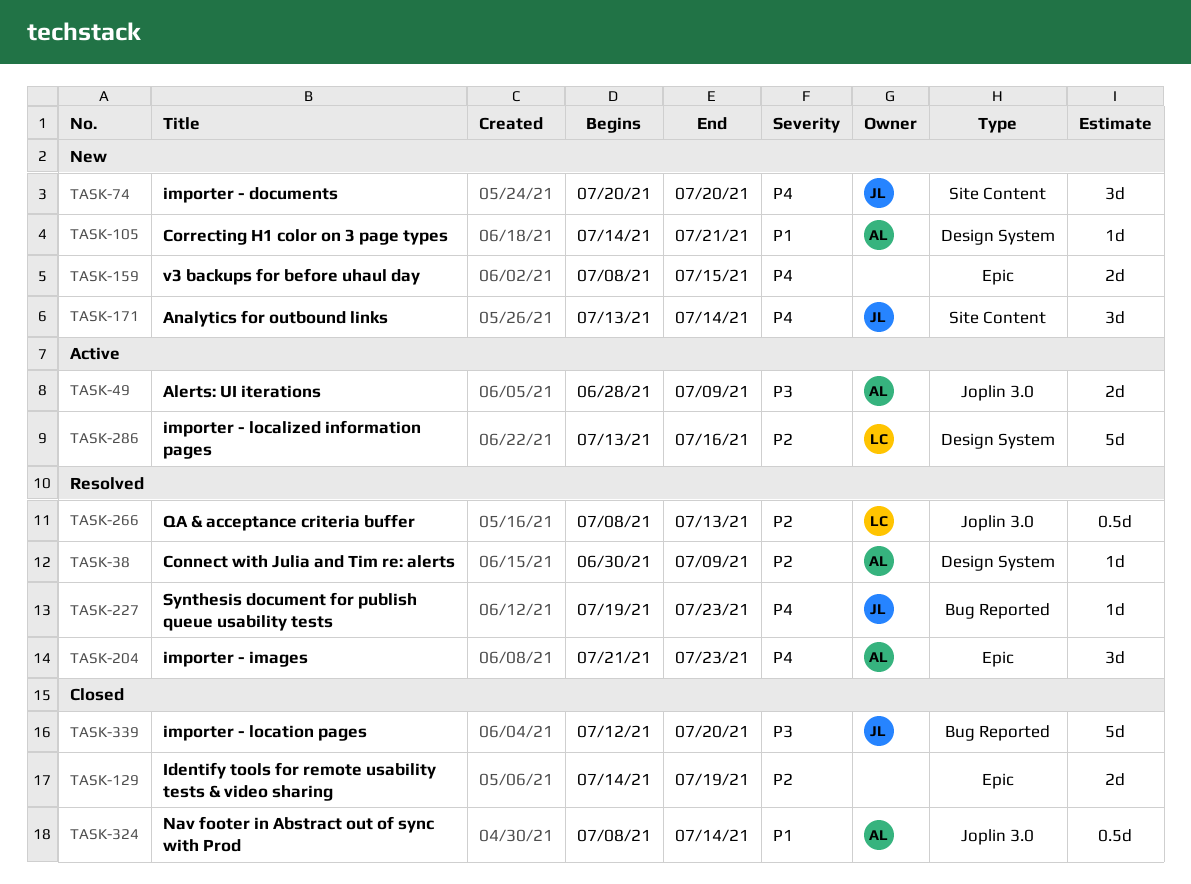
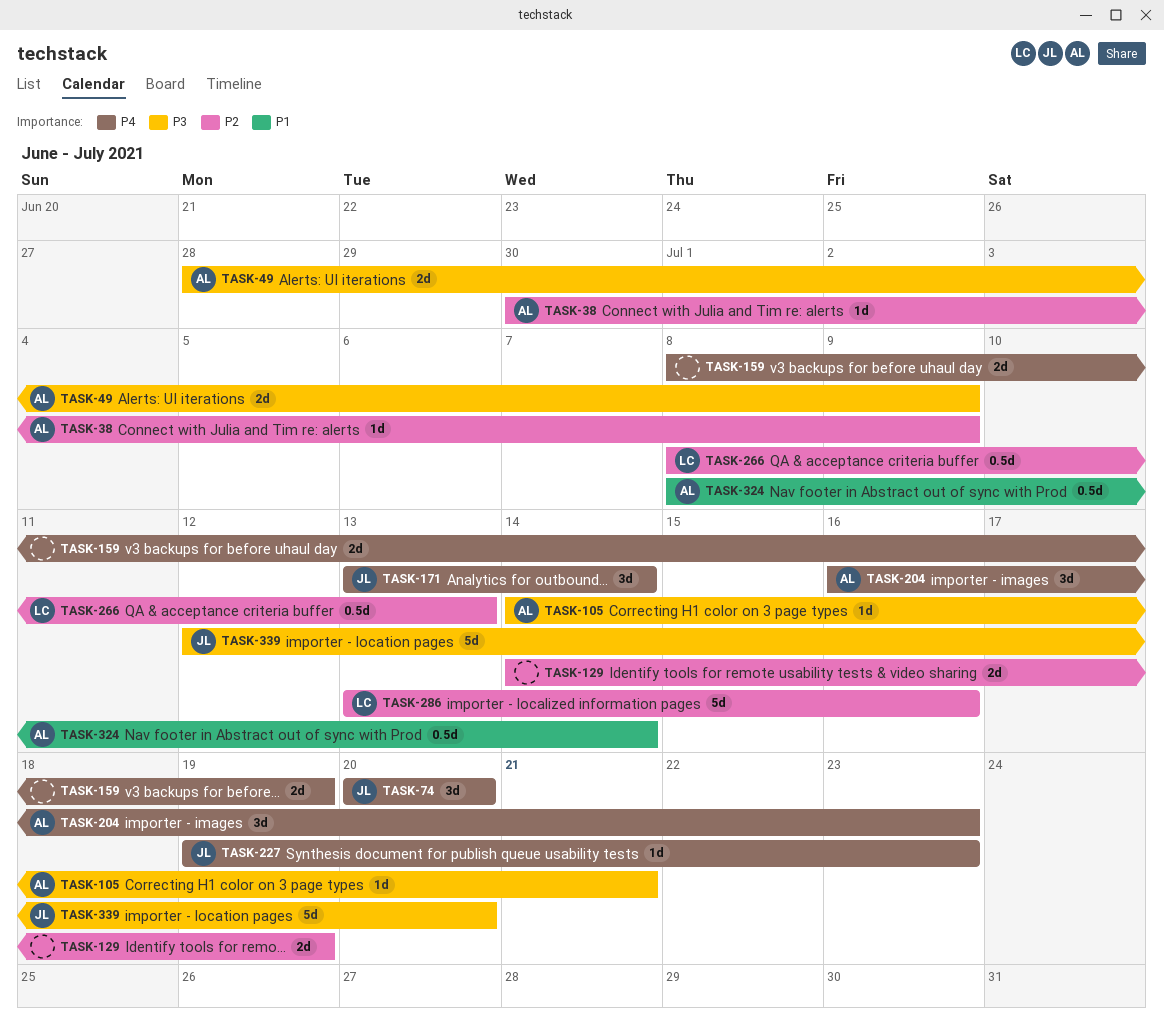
TASK-105, priority: P1 -> P3
TASK-159, due: Jul 15 -> Jul 19
TASK-204, start: Jul 21 -> Jul 16

